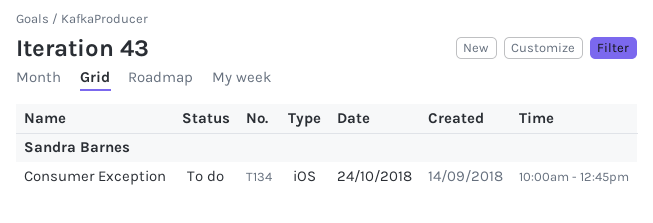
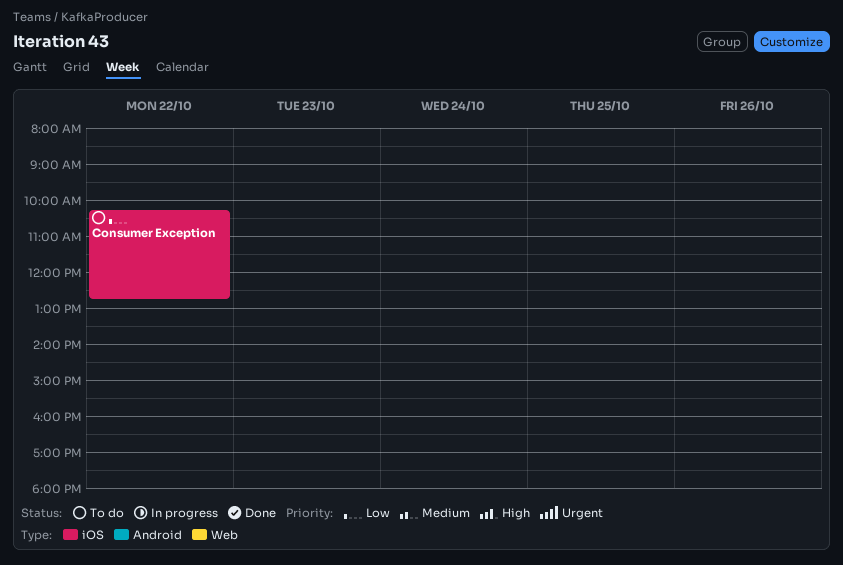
Consumer Exception, day: Oct 24 -> Oct 22
Consumer Exception, begins: 10:00 -> 10:15

